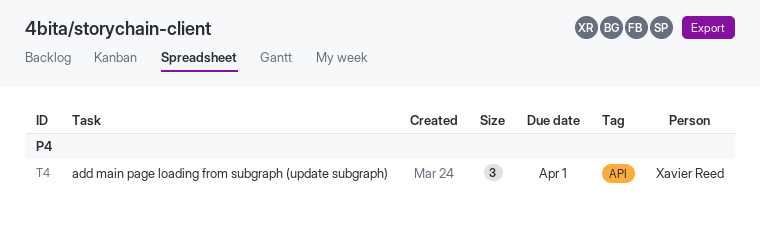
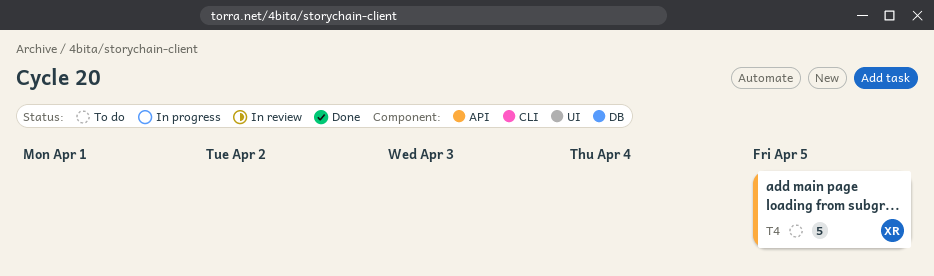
T4, estimate: 3 -> 5
T4, due: Apr 1 -> Apr 5

